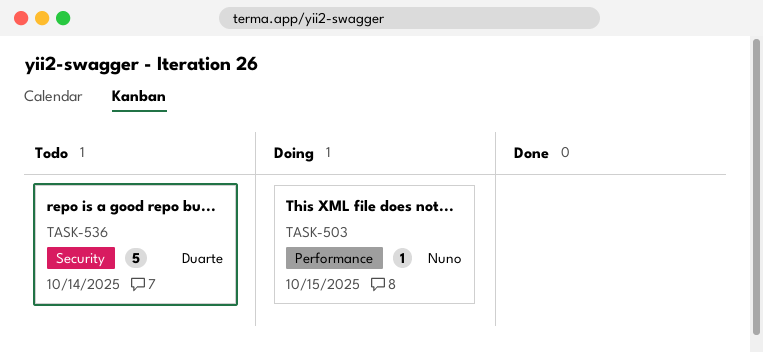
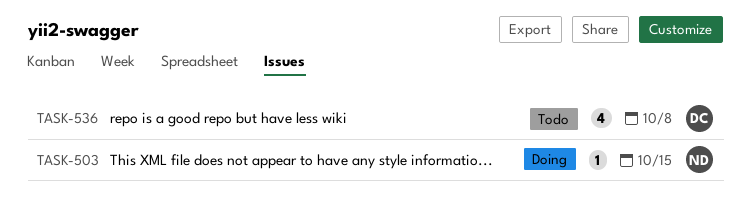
TASK-536, estimate: 5 -> 4
TASK-536, due: Oct 14 -> Oct 8

